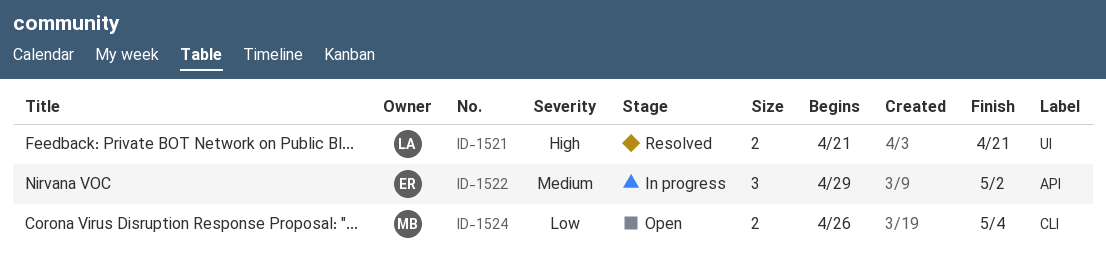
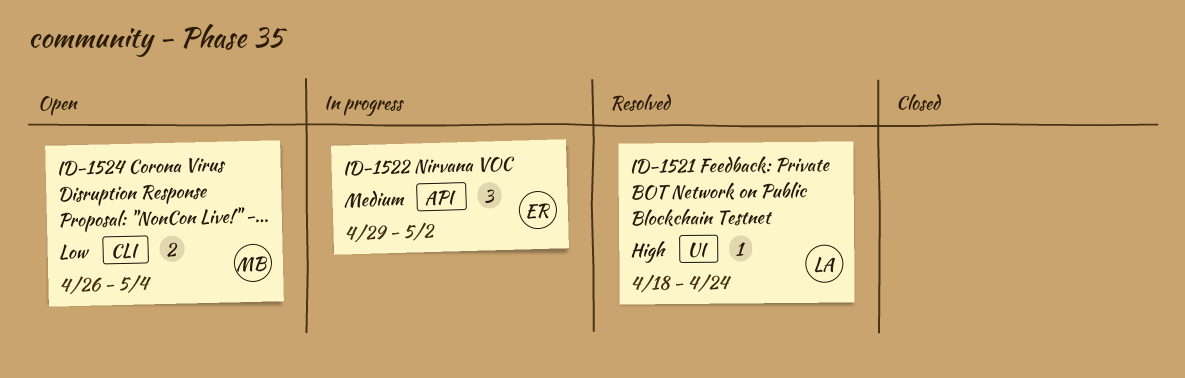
ID-1521, estimate: 2 -> 1
ID-1521, start: Apr 21 -> Apr 18
ID-1521, due: Apr 21 -> Apr 24

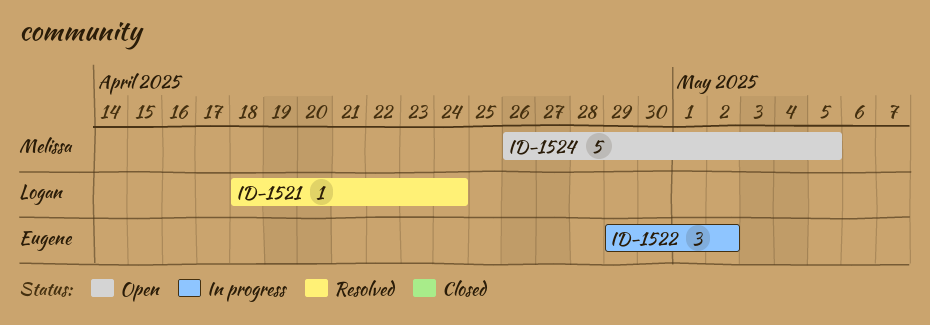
ID-1524, estimate: 2 -> 5
ID-1524, due: May 4 -> May 5

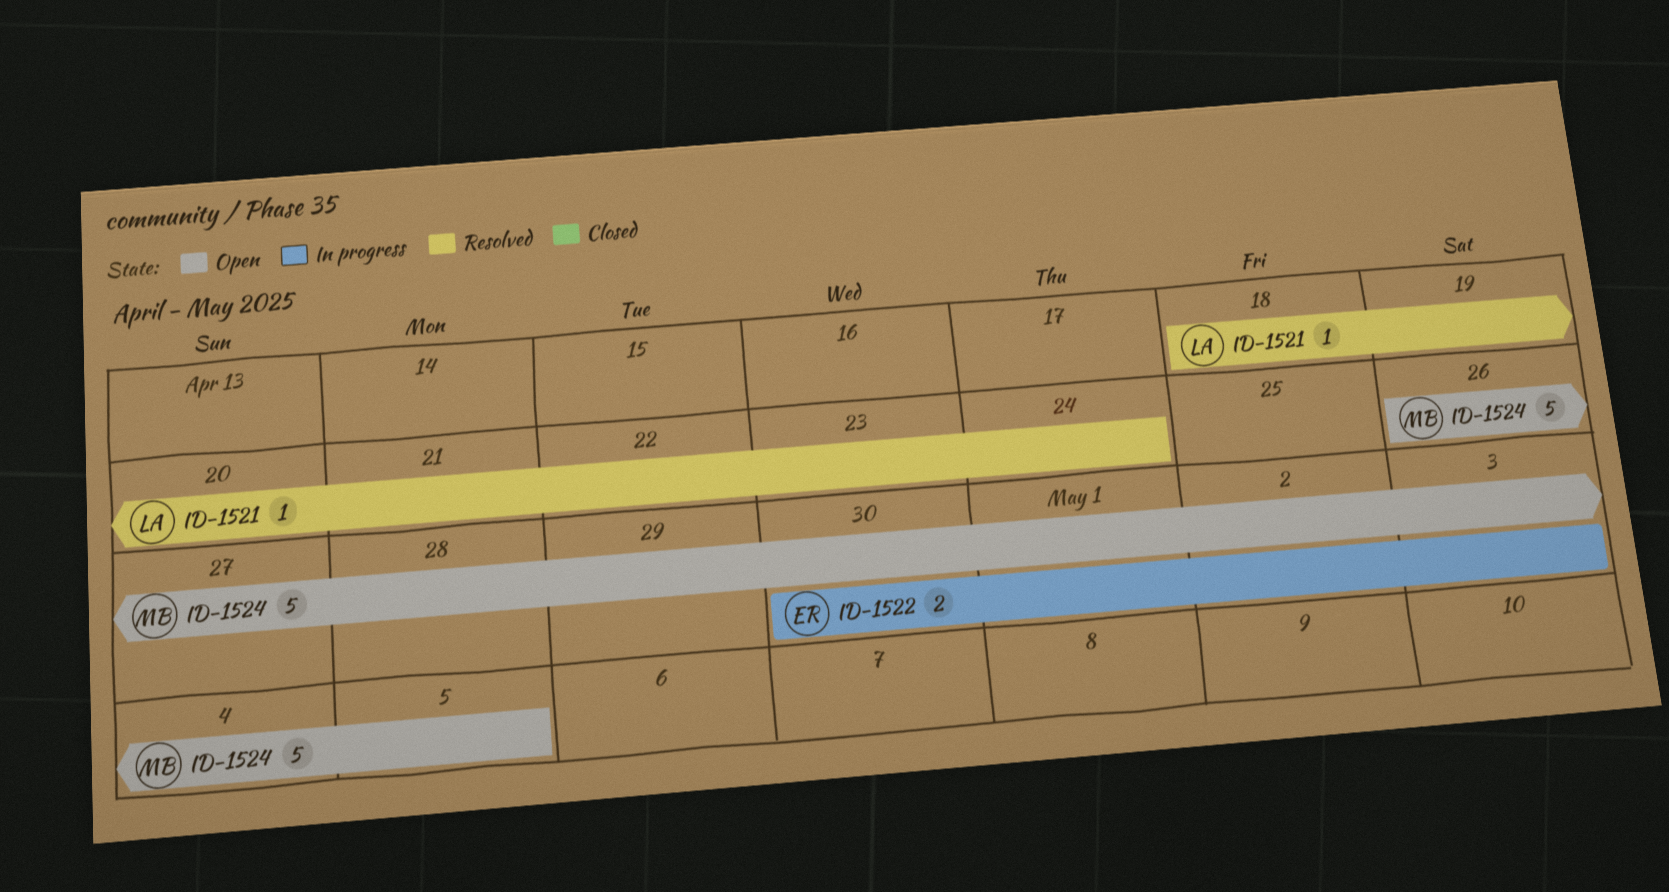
ID-1522, estimate: 3 -> 2
ID-1522, start: Apr 29 -> Apr 30
ID-1522, due: May 2 -> May 3

